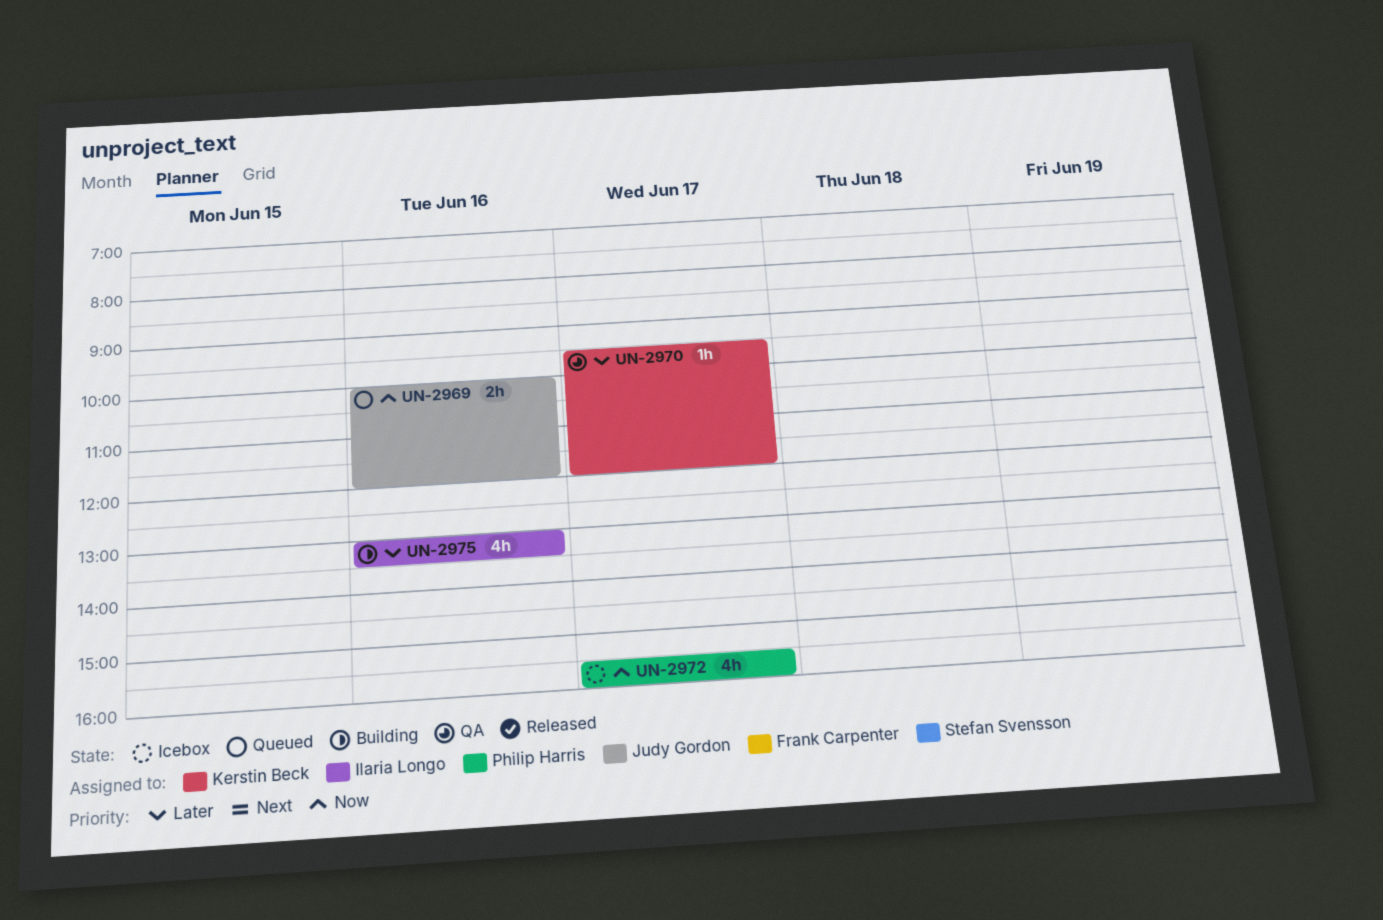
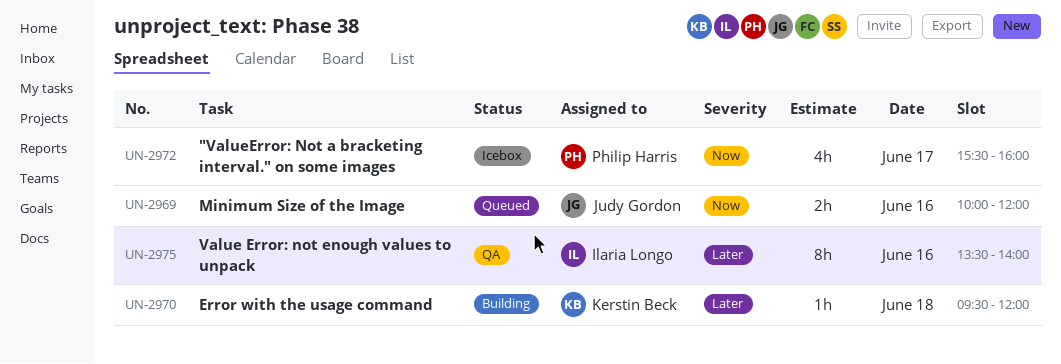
UN-2970, status: QA -> Building
UN-2970, day: Jun 17 -> Jun 18
UN-2975, status: Building -> QA
UN-2975, estimate: 4h -> 8h
UN-2975, begins: 13:00 -> 13:30
UN-2975, ends: 13:30 -> 14:00

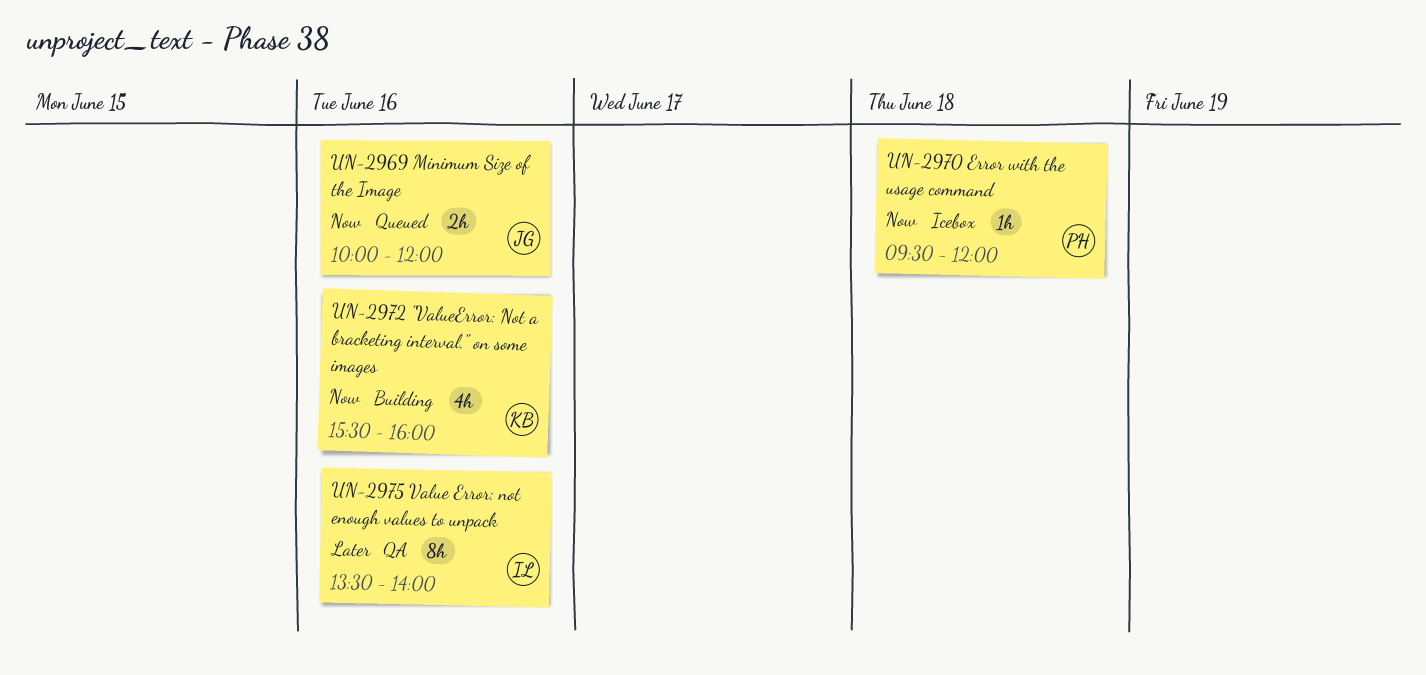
UN-2970, status: Building -> Icebox
UN-2970, owner: Kerstin Beck -> Philip Harris
UN-2970, priority: Later -> Now
UN-2972, status: Icebox -> Building
UN-2972, owner: Philip Harris -> Kerstin Beck
UN-2972, day: Jun 17 -> Jun 16

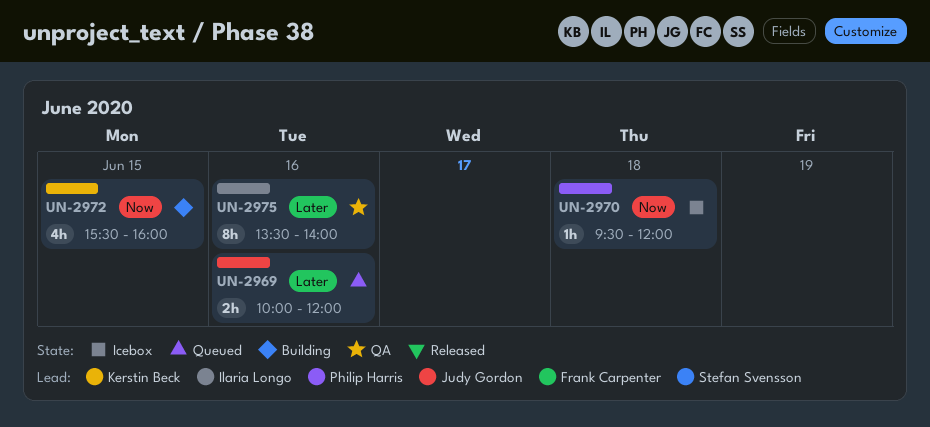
UN-2969, priority: Now -> Later
UN-2972, day: Jun 16 -> Jun 15

